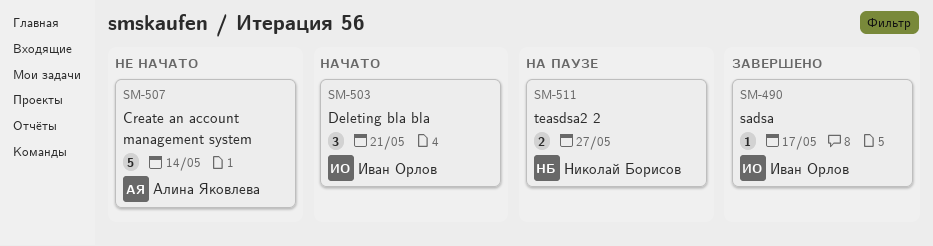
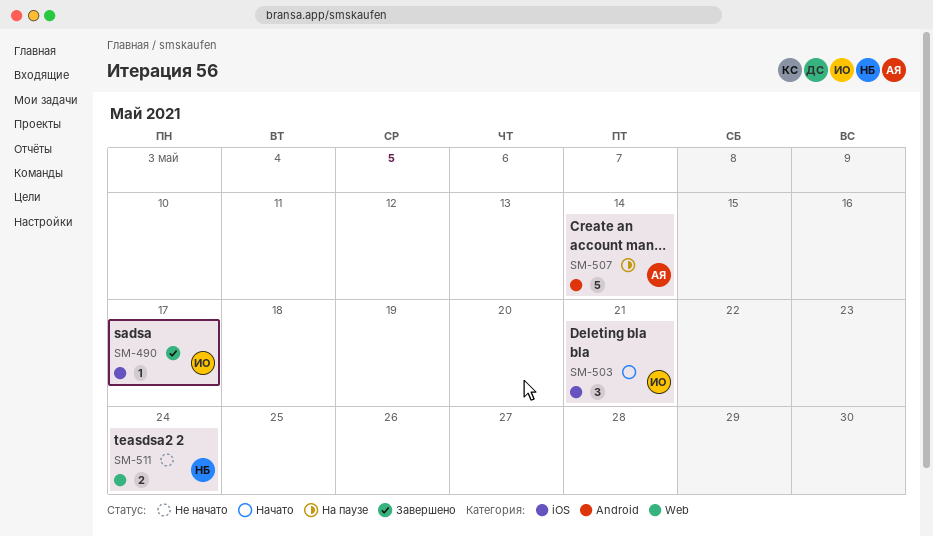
SM-507, status: Не начато -> На паузе
SM-511, status: На паузе -> Не начато
SM-511, due: May 27 -> May 24

